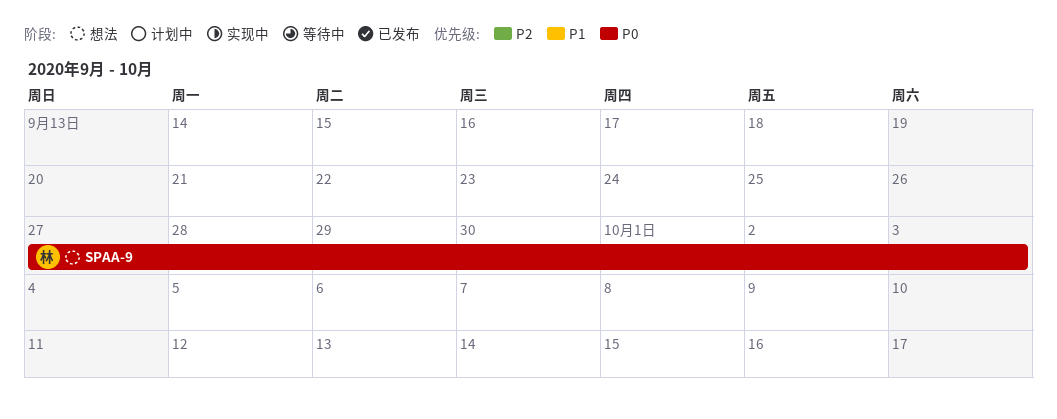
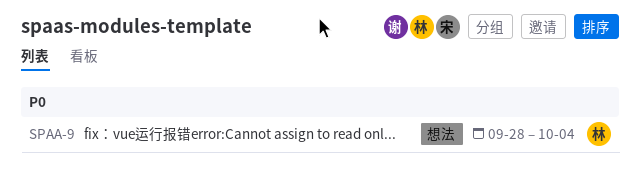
SPAA-9, start: Sep 27 -> Sep 28
SPAA-9, due: Oct 3 -> Oct 4

